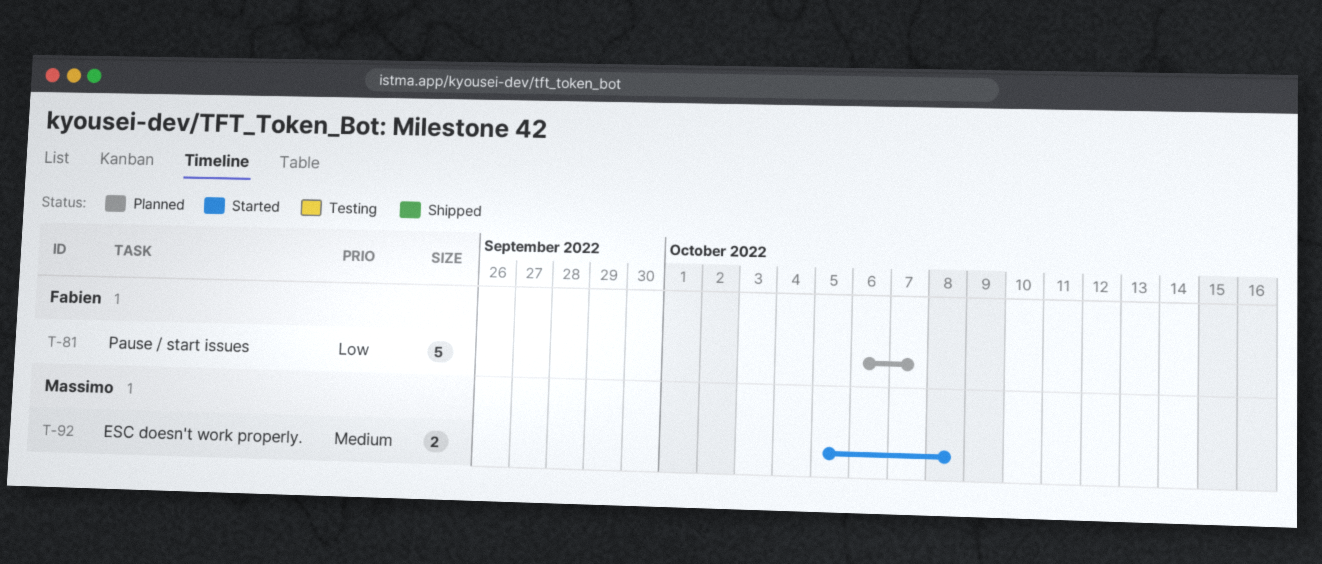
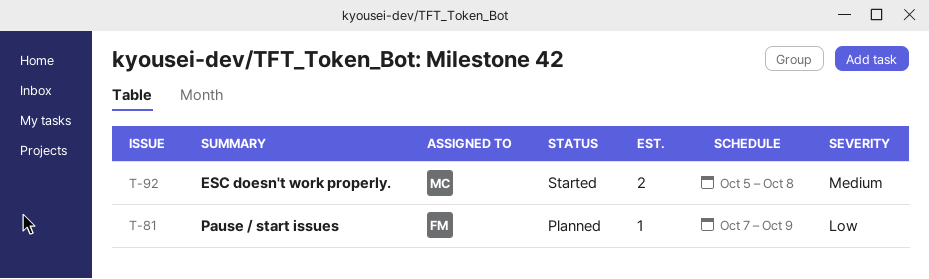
T-81, estimate: 5 -> 1
T-81, start: Oct 6 -> Oct 7
T-81, due: Oct 7 -> Oct 9

